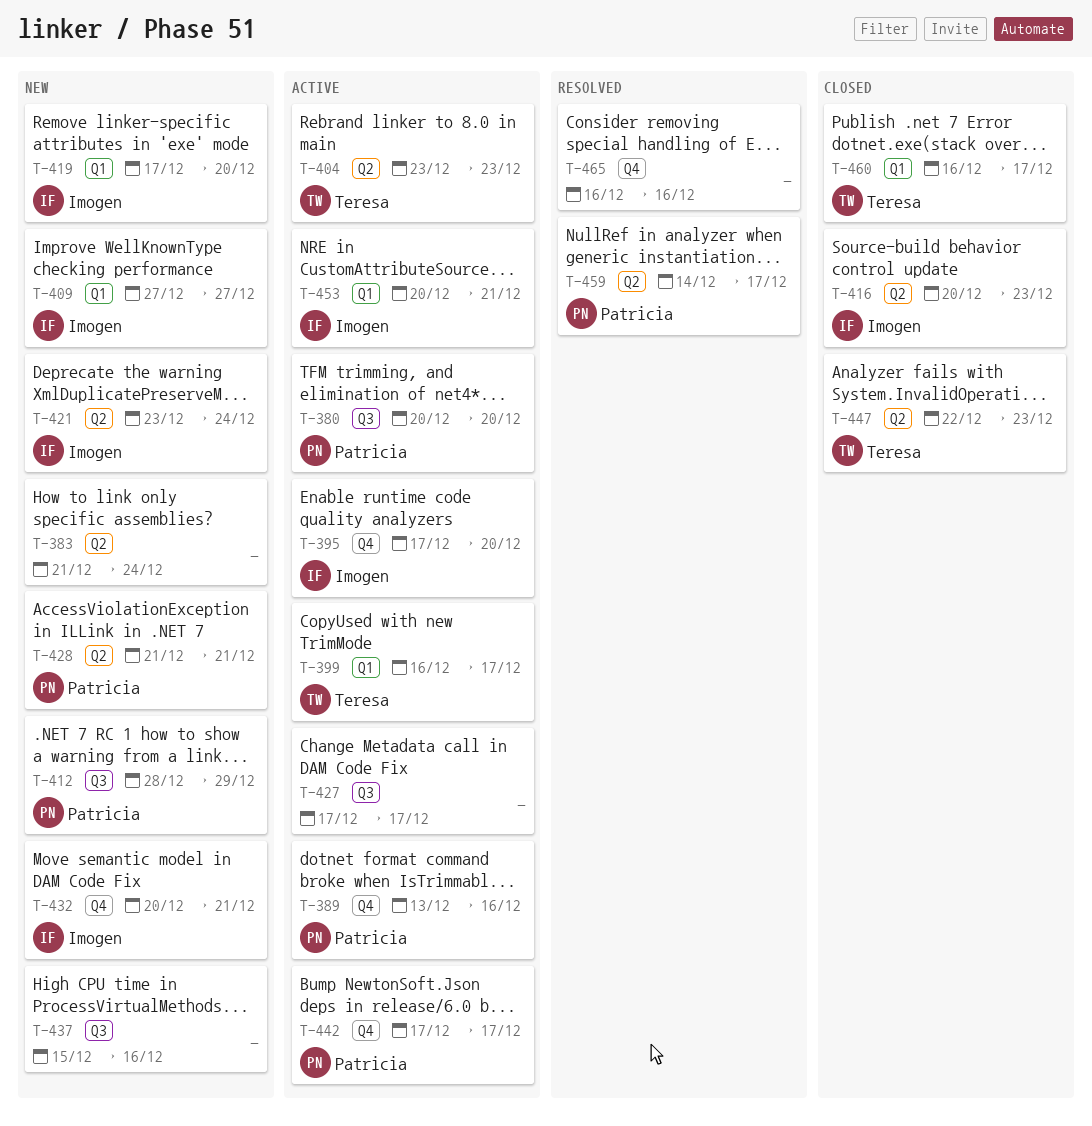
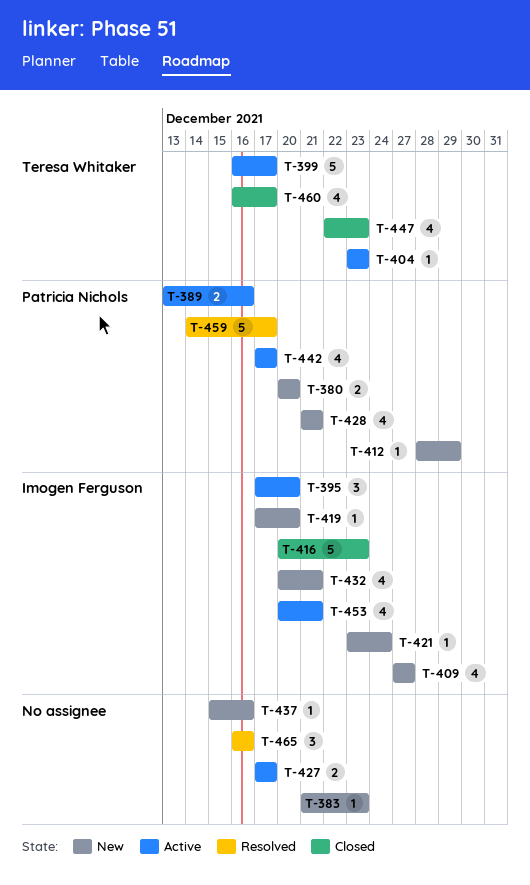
T-380, status: Active -> New
T-383, due: Dec 24 -> Dec 23

